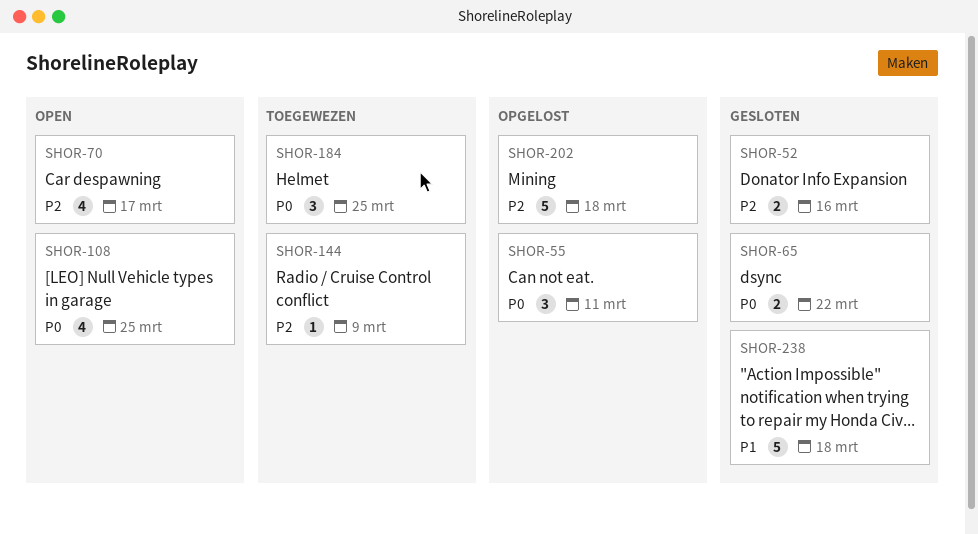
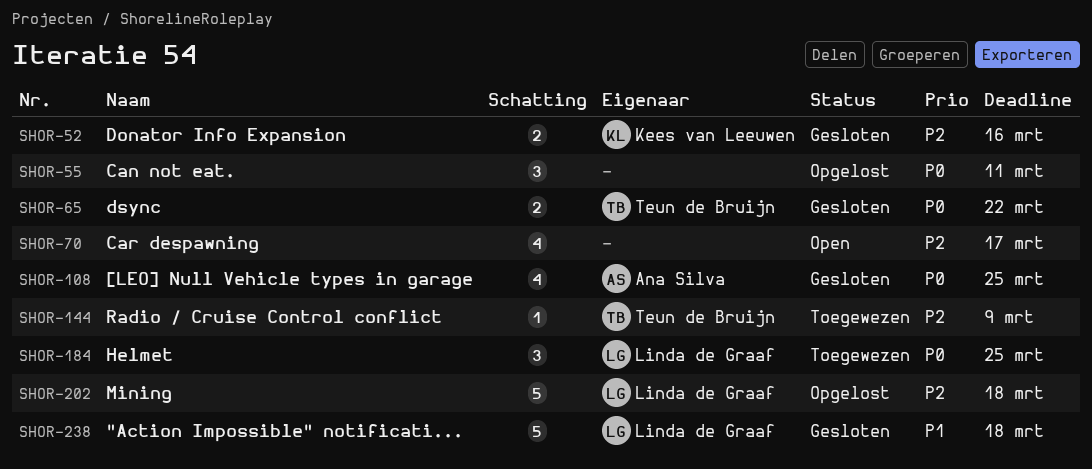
SHOR-108, status: Open -> Gesloten

